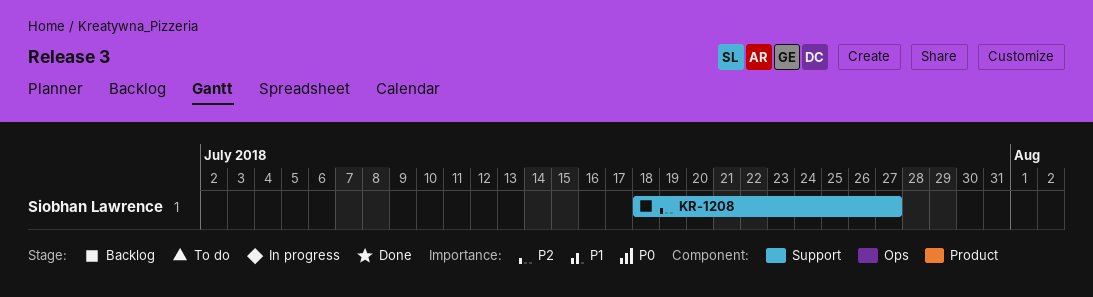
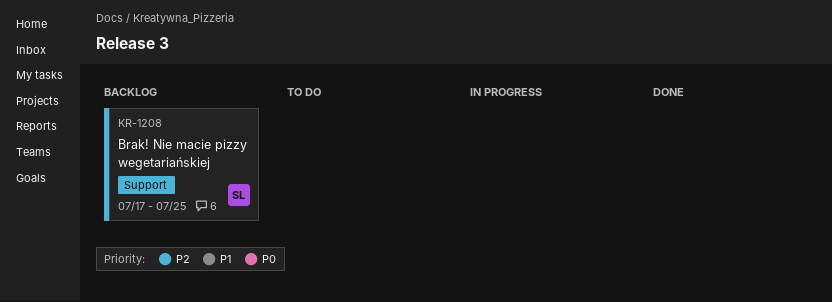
KR-1208, start: Jul 18 -> Jul 17
KR-1208, due: Jul 27 -> Jul 25

